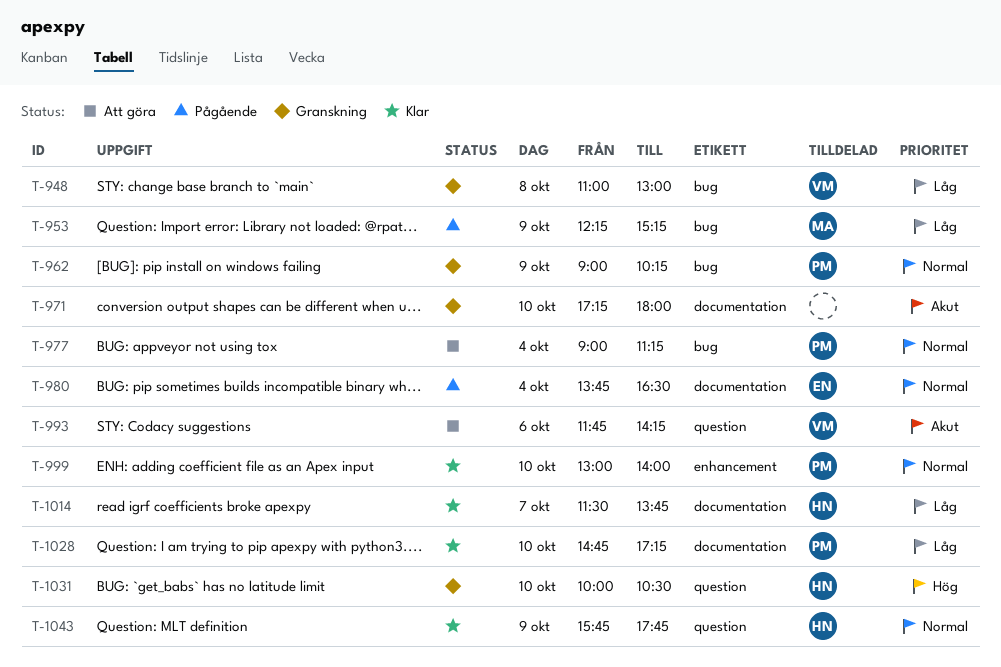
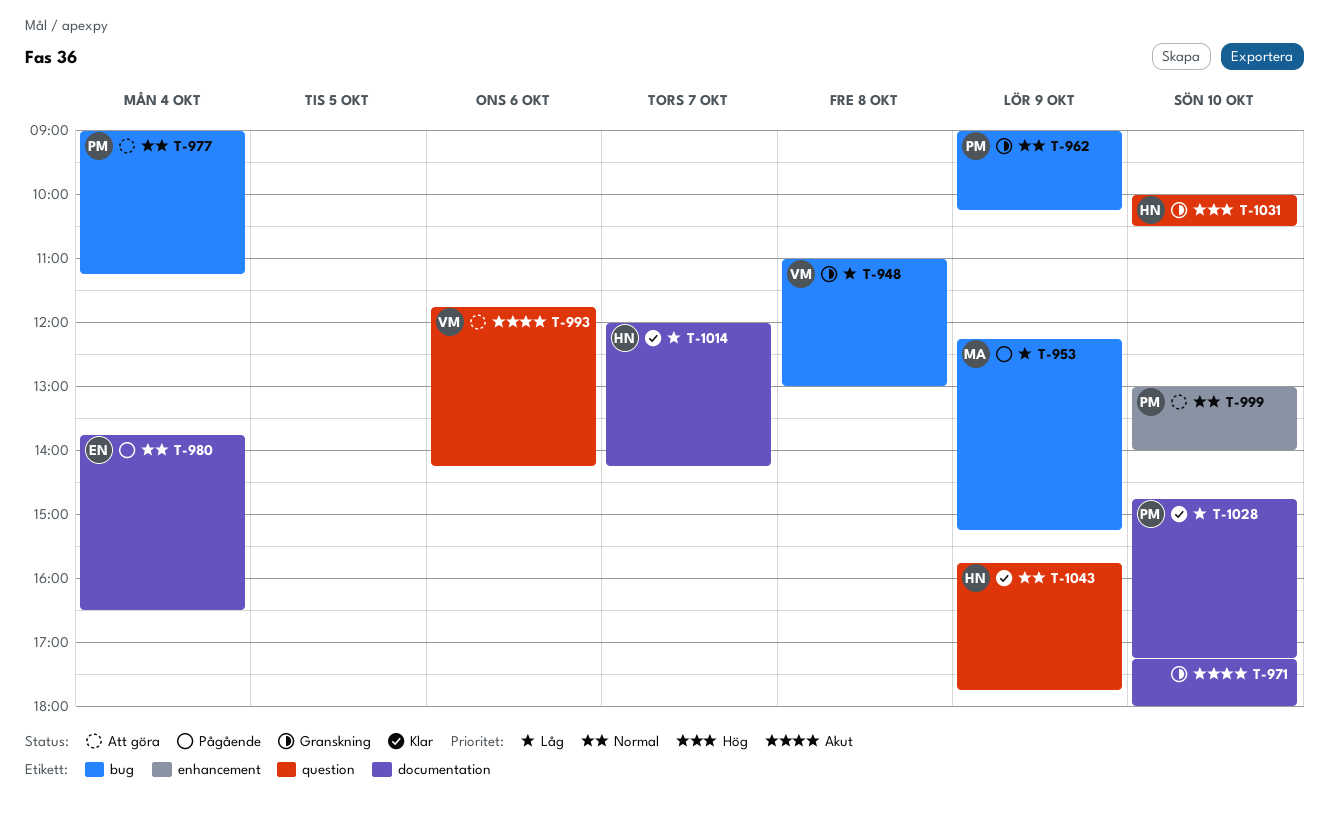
T-999, status: Klar -> Att göra
T-1014, begins: 11:30 -> 12:00
T-1014, ends: 13:45 -> 14:15

